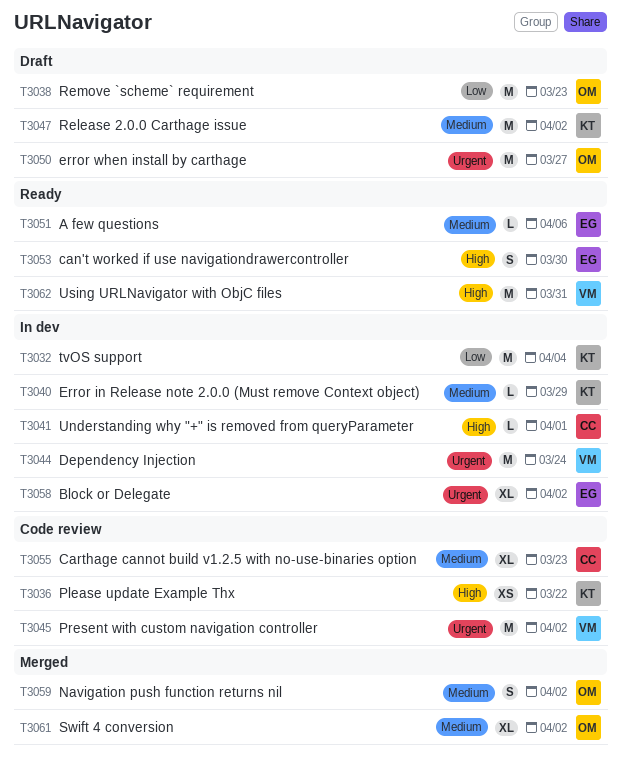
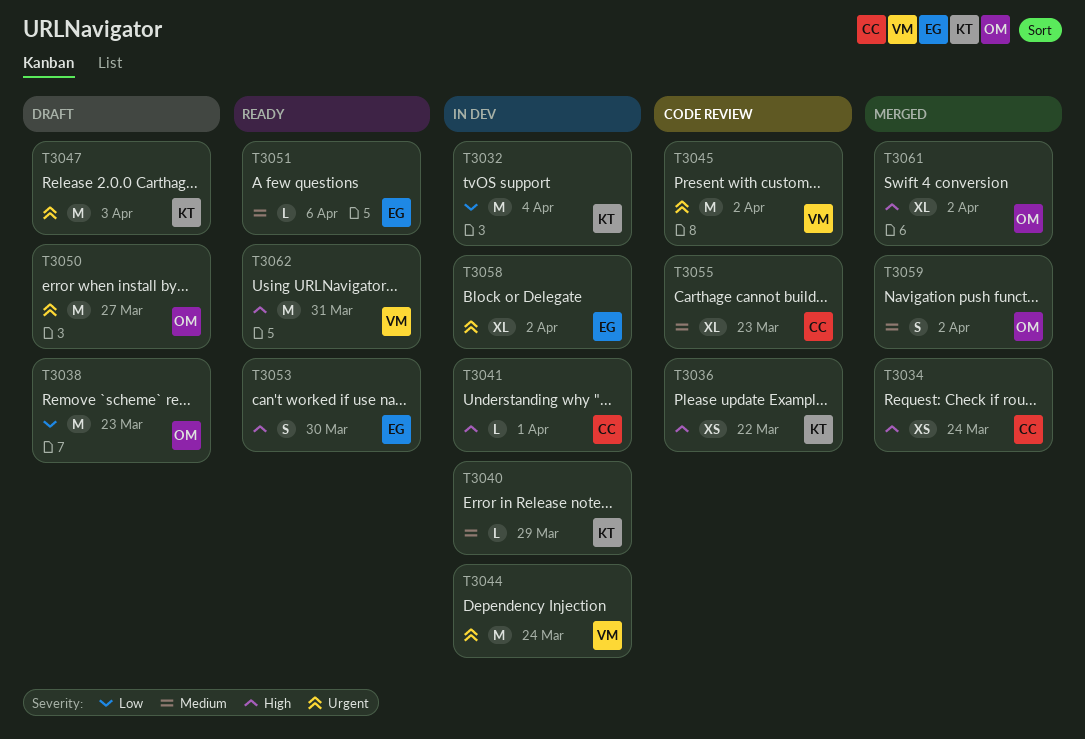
T3034: none -> present
T3047, priority: Medium -> Urgent
T3047, due: Apr 2 -> Apr 3
T3061, priority: Medium -> High

